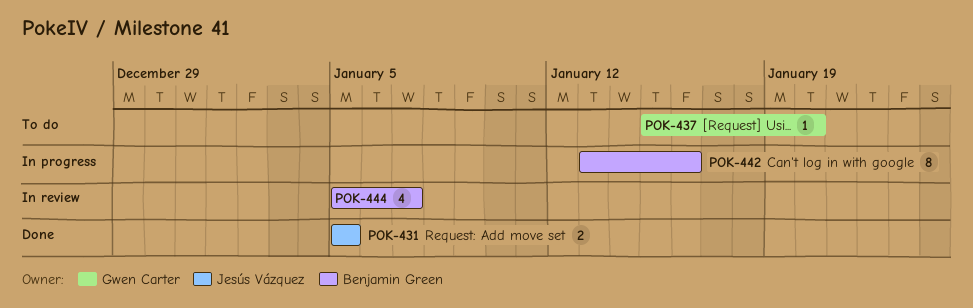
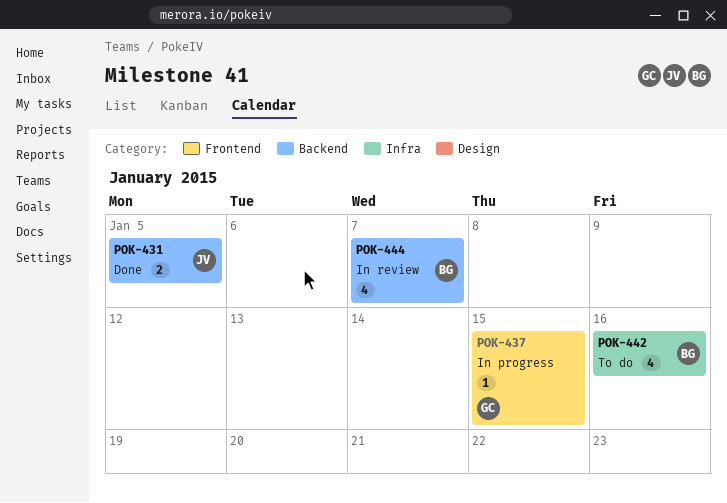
POK-437, status: To do -> In progress
POK-437, due: Jan 20 -> Jan 15
POK-442, status: In progress -> To do
POK-442, estimate: 8 -> 4

